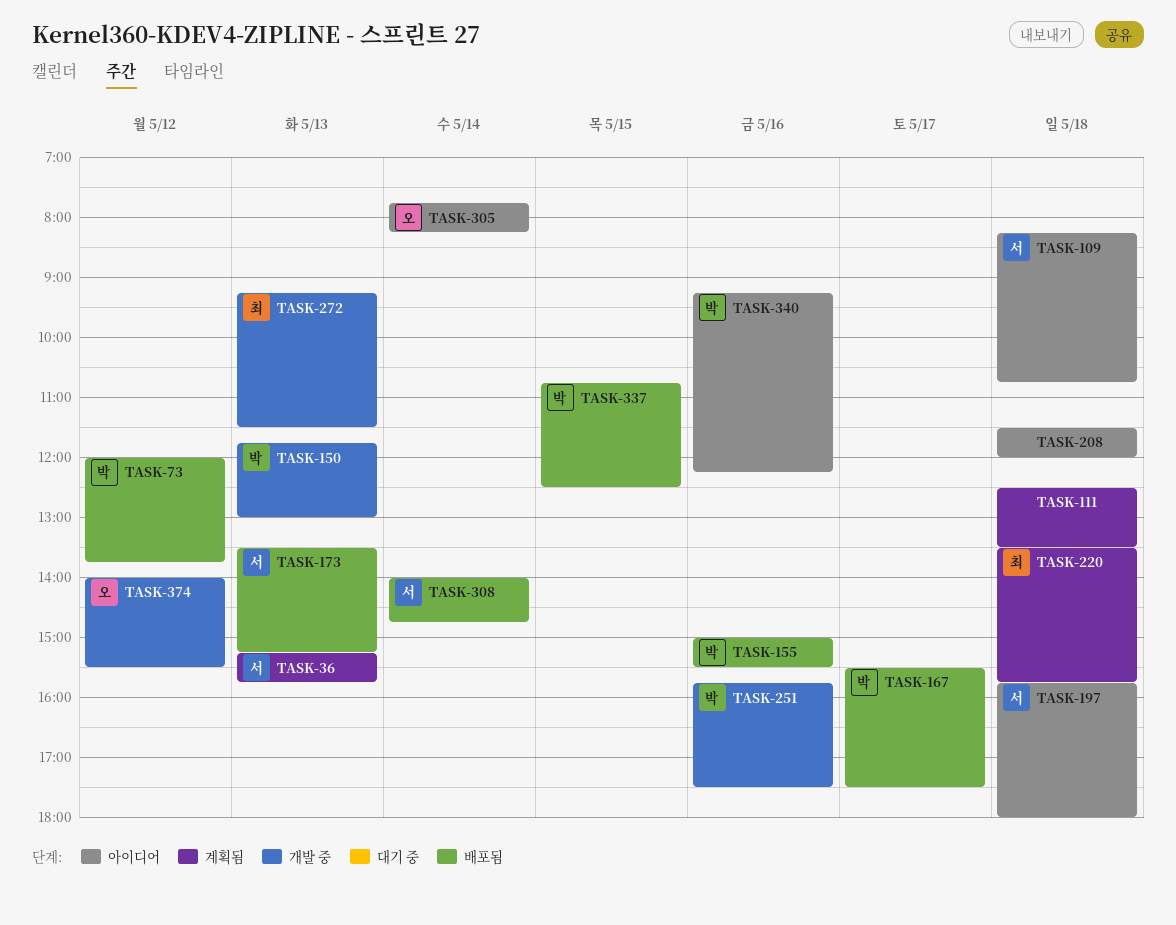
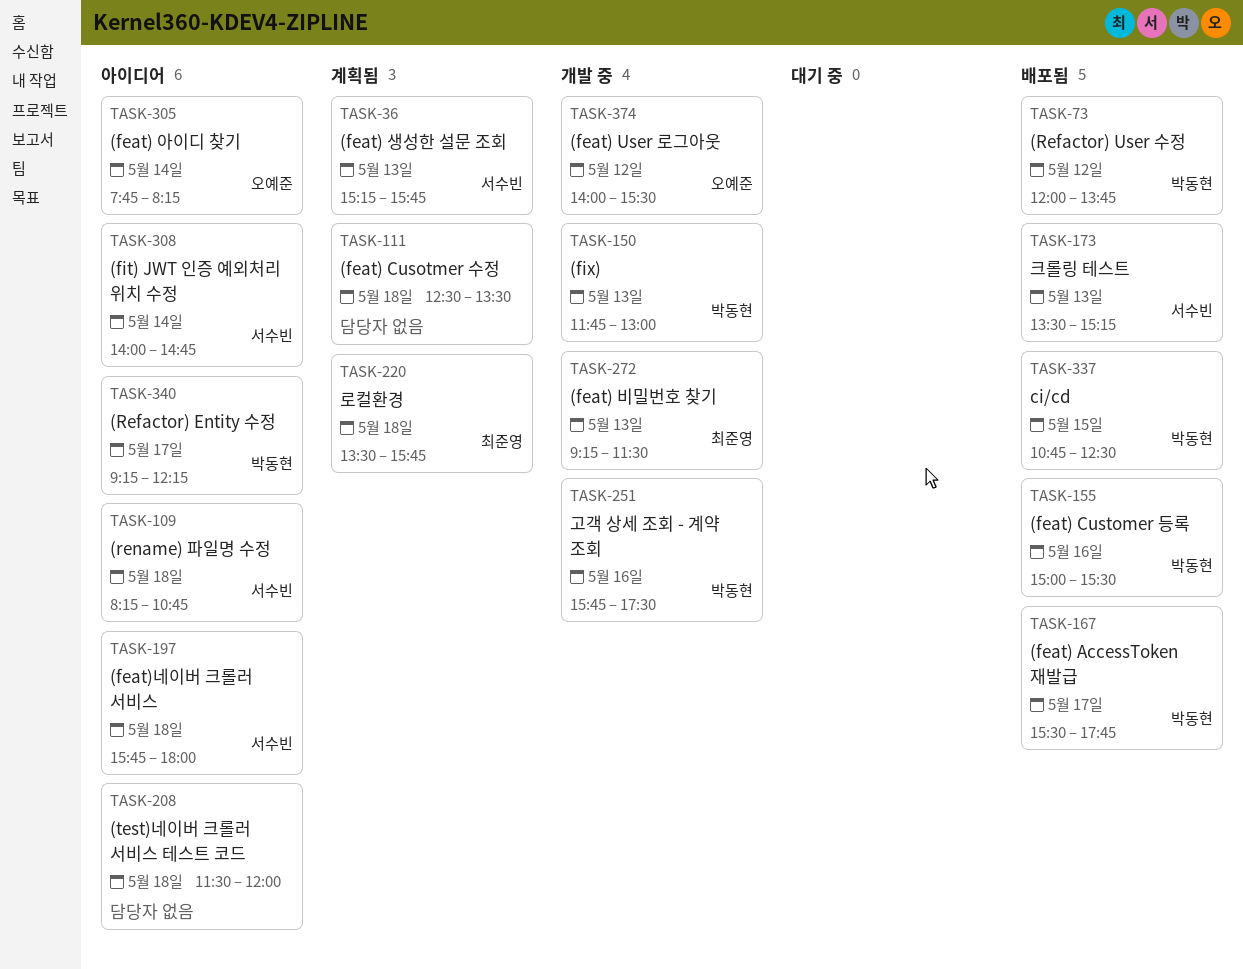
TASK-167, ends: 17:30 -> 17:45
TASK-308, status: 배포됨 -> 아이디어
TASK-340, day: May 16 -> May 17

